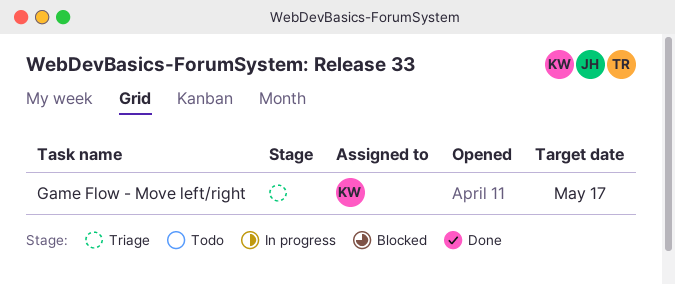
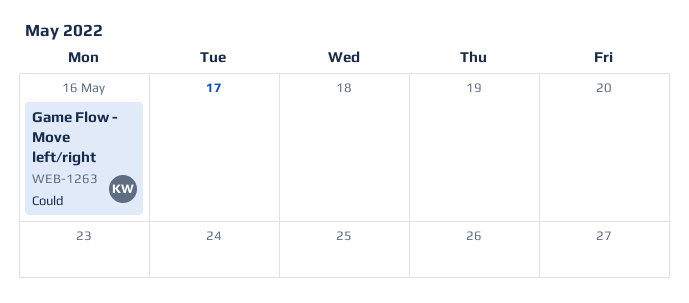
Game Flow - Move left/right, due: May 17 -> May 16

